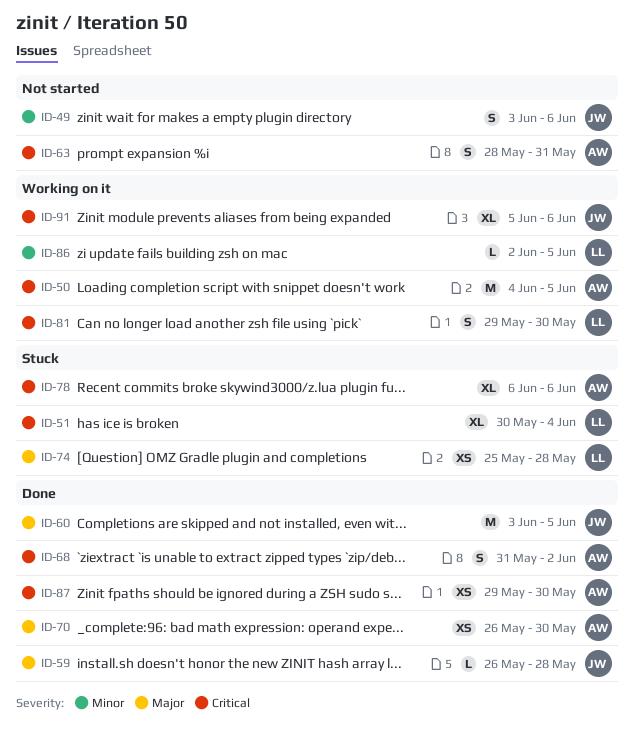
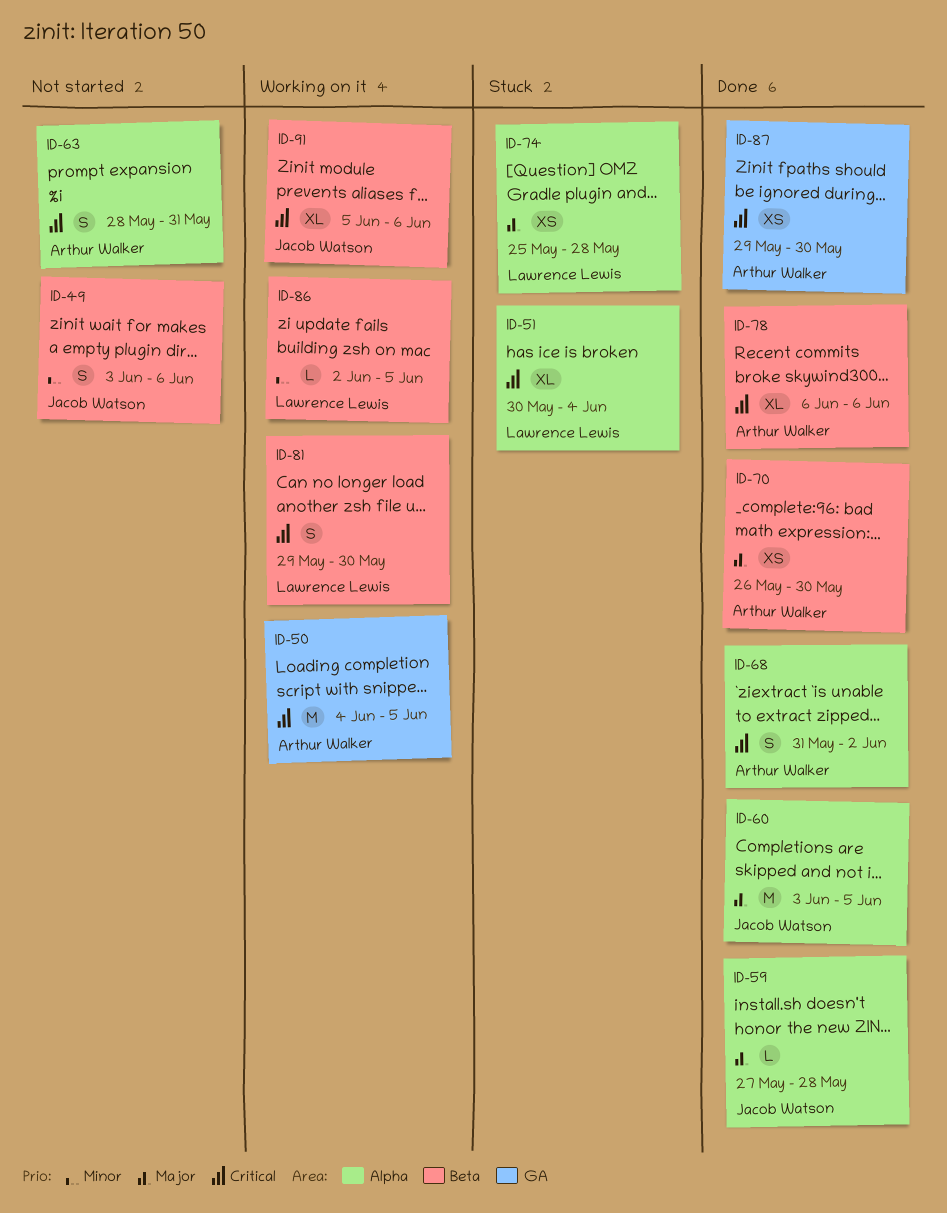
ID-59, start: May 26 -> May 27
ID-78, status: Stuck -> Done

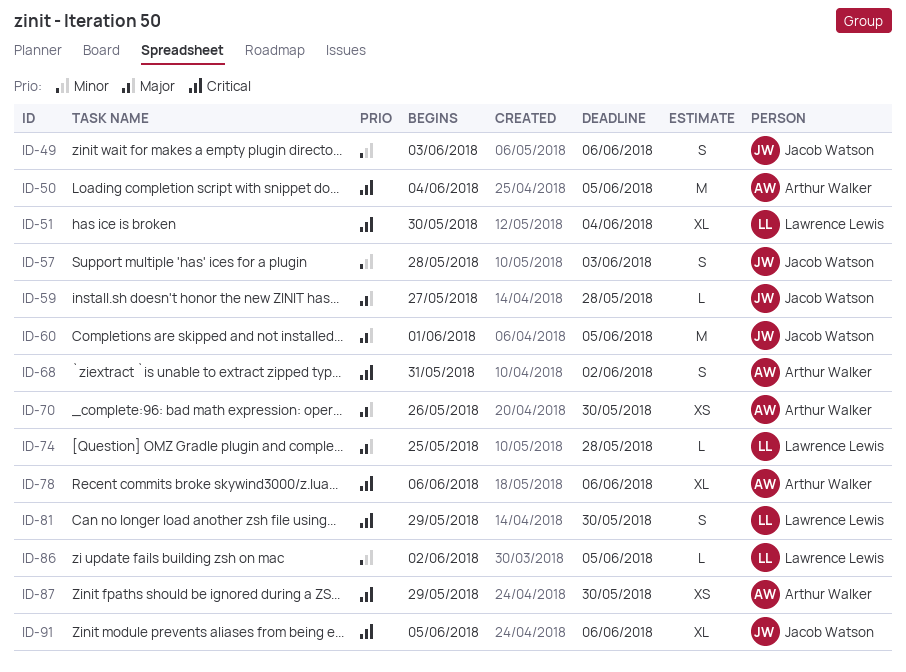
ID-57: none -> present
ID-60, start: Jun 3 -> Jun 1
ID-63: present -> none
ID-74, estimate: XS -> L

